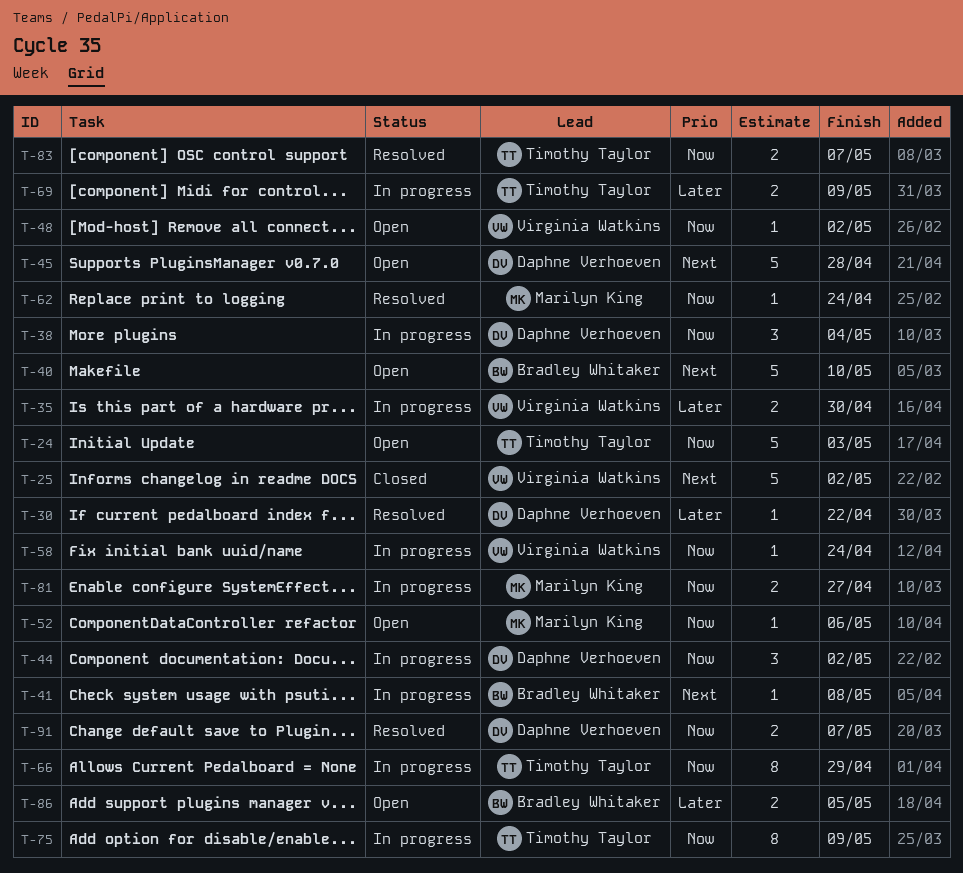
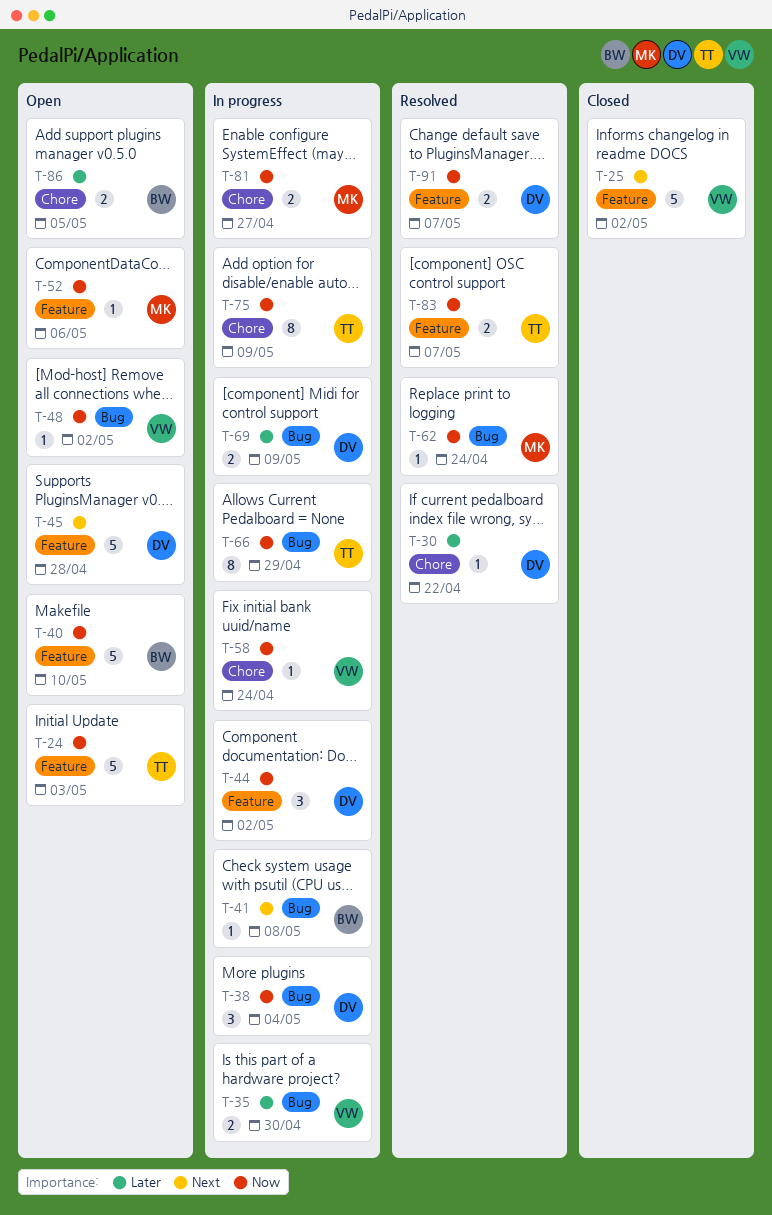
T-40, priority: Next -> Now
T-69, owner: Timothy Taylor -> Daphne Verhoeven

